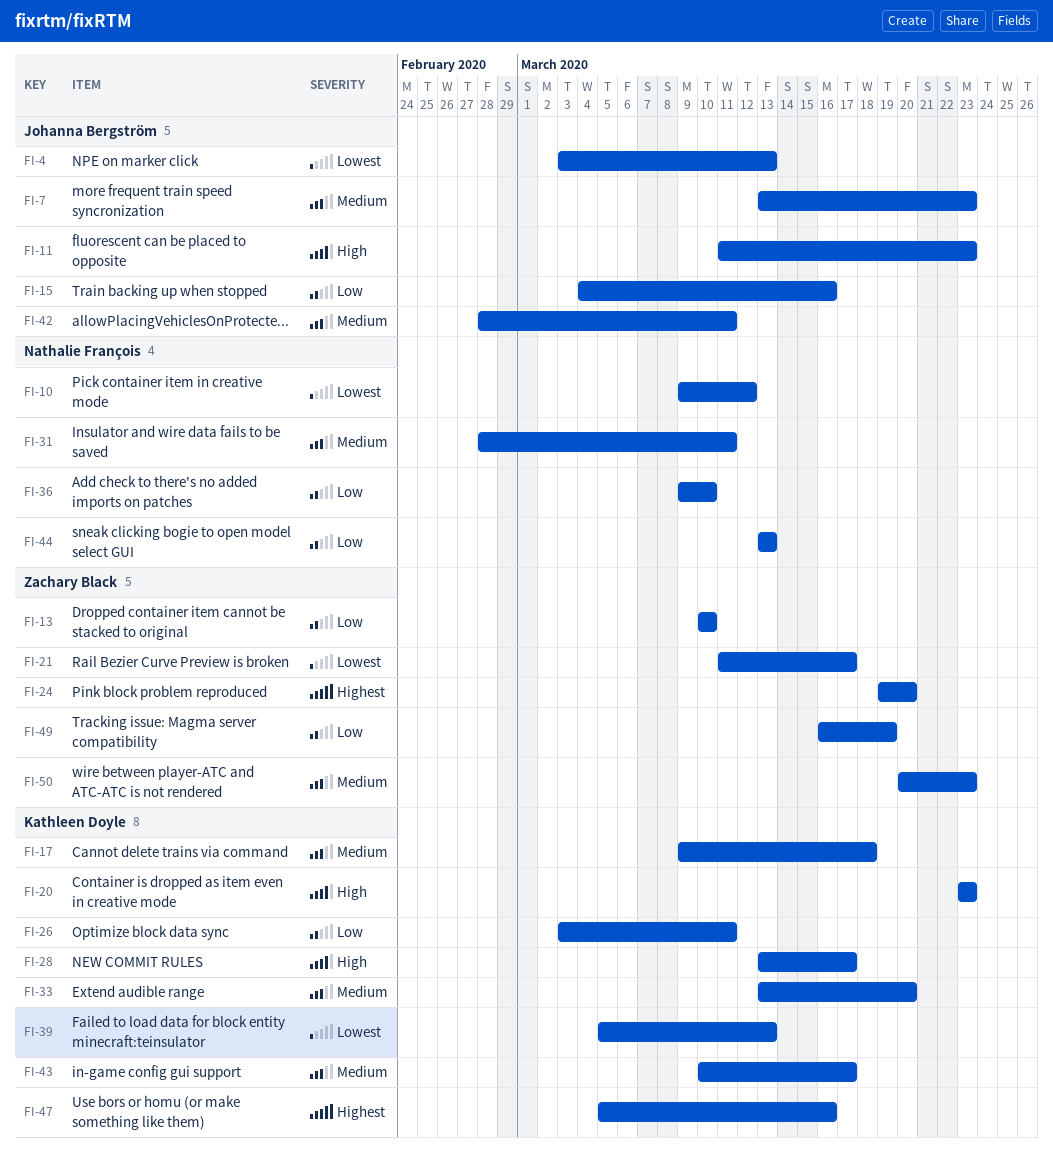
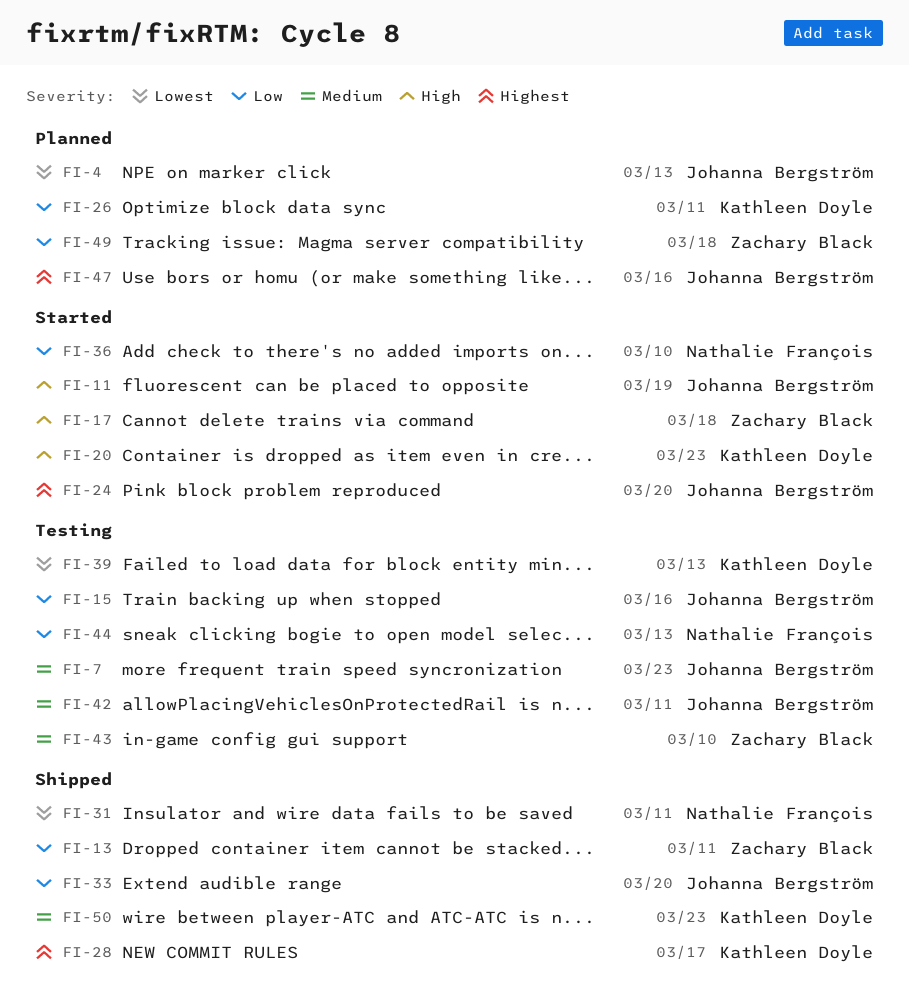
FI-10: present -> none
FI-11, due: Mar 23 -> Mar 19
FI-13, due: Mar 10 -> Mar 11
FI-17, owner: Kathleen Doyle -> Zachary Black
FI-17, priority: Medium -> High
FI-21: present -> none
FI-24, owner: Zachary Black -> Johanna Bergström
FI-28, priority: High -> Highest
FI-31, priority: Medium -> Lowest
FI-33, owner: Kathleen Doyle -> Johanna Bergström
FI-33, priority: Medium -> Low
FI-43, owner: Kathleen Doyle -> Zachary Black
FI-43, due: Mar 17 -> Mar 10
FI-47, owner: Kathleen Doyle -> Johanna Bergström
FI-49, due: Mar 19 -> Mar 18
FI-50, owner: Zachary Black -> Kathleen Doyle

